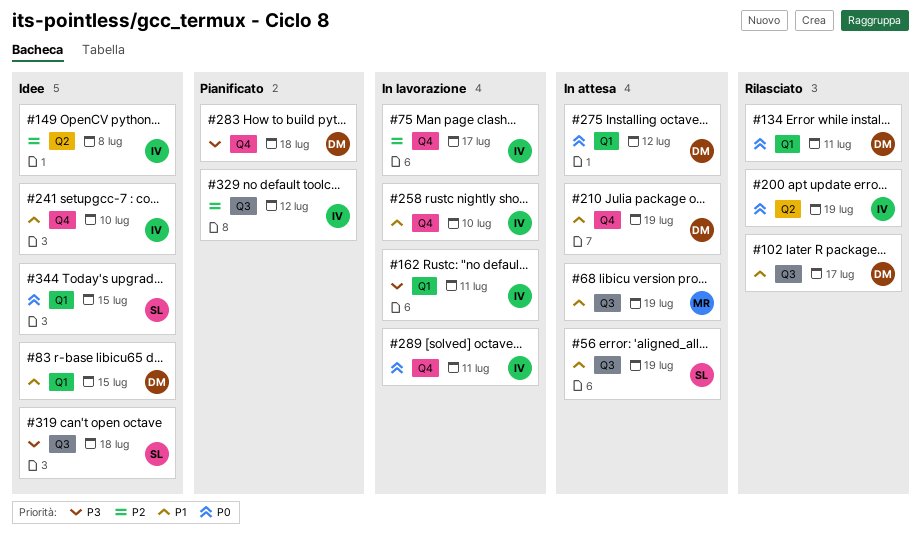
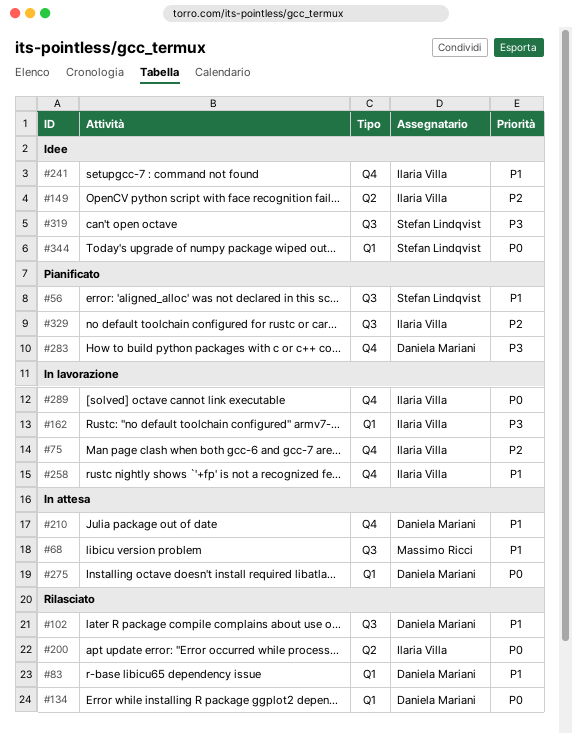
#56, status: In attesa -> Pianificato
#83, status: Idee -> Rilasciato

